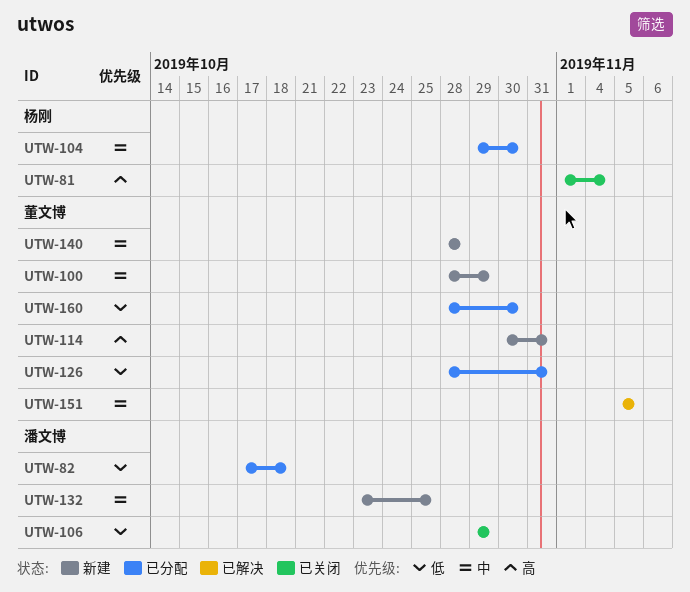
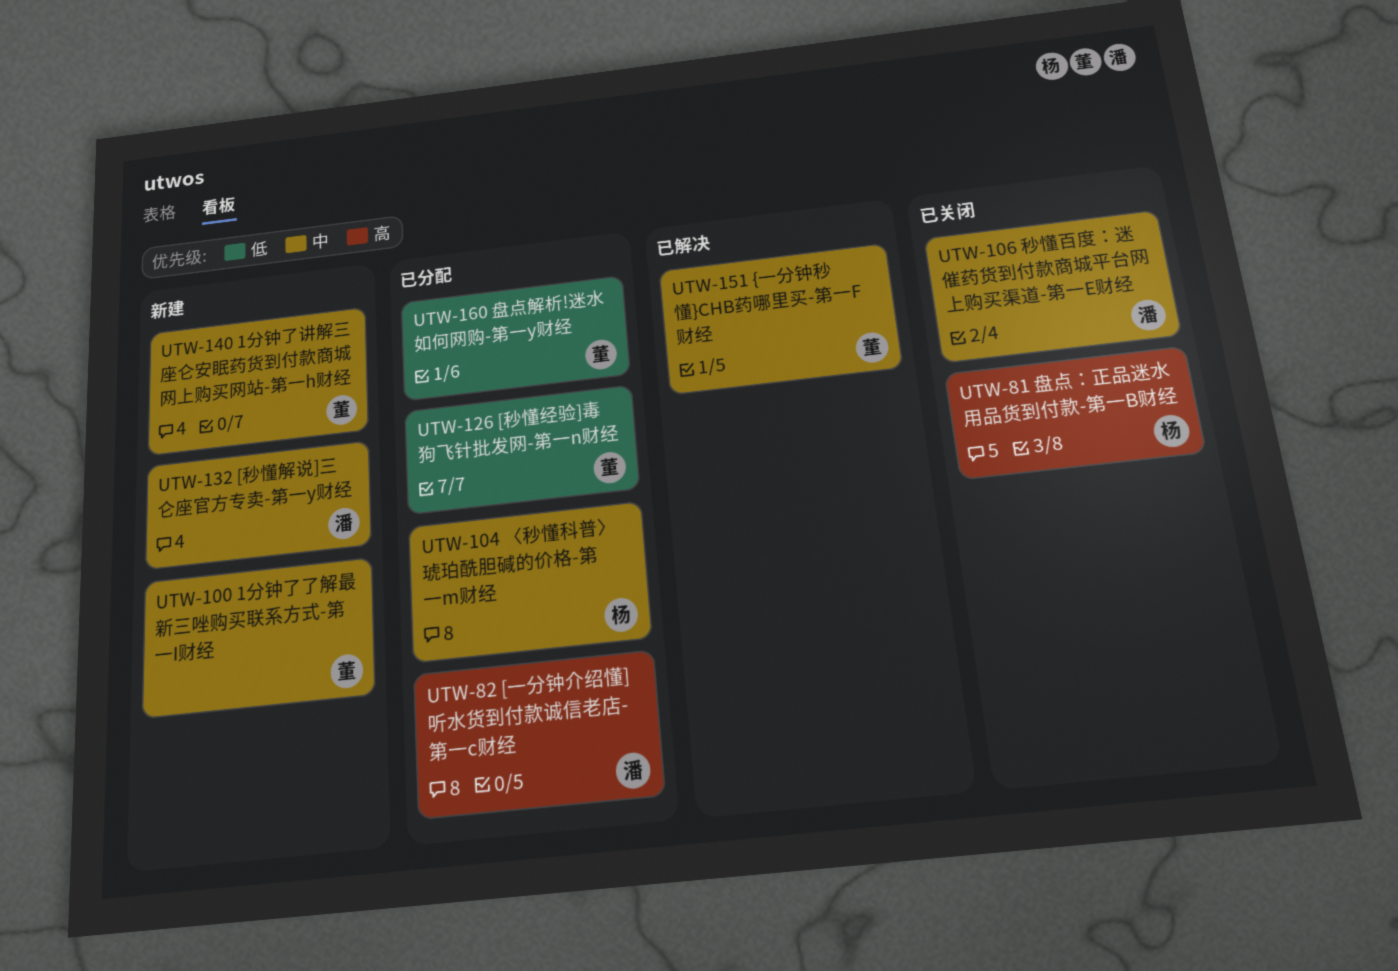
UTW-82, priority: 低 -> 高
UTW-106, priority: 低 -> 中
UTW-114: present -> none

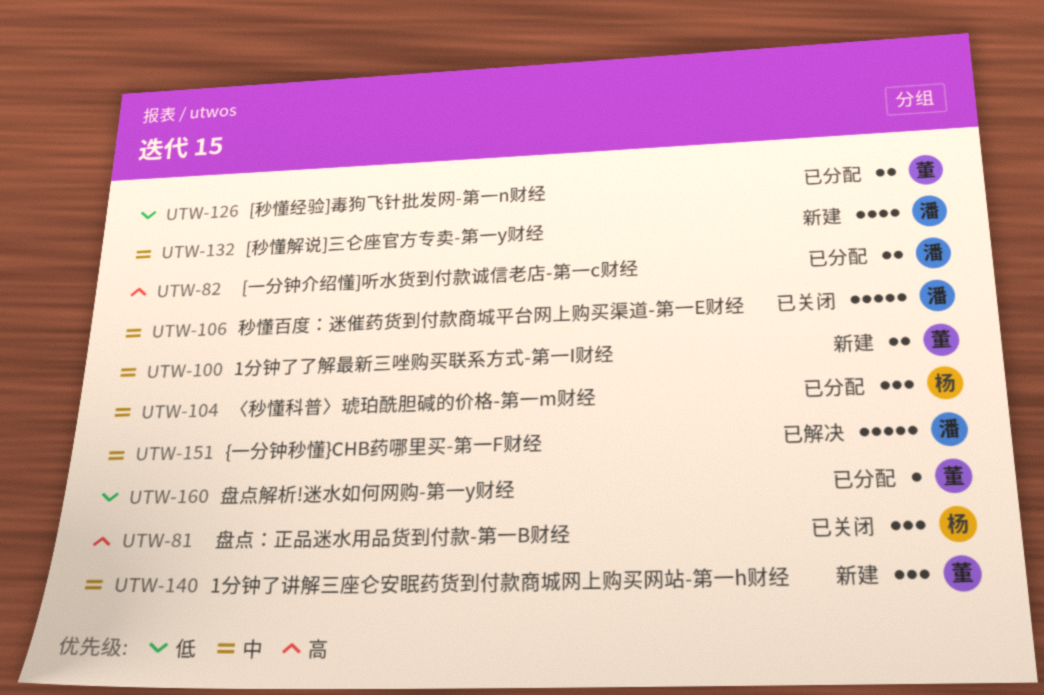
UTW-151, owner: 董 -> 潘

